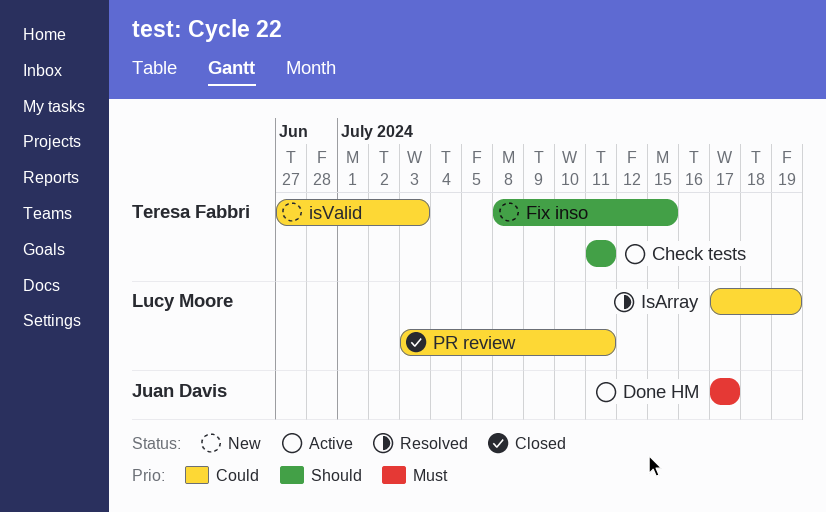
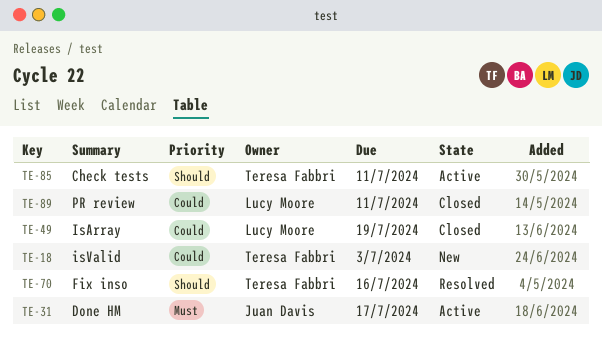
Fix inso, status: New -> Resolved
Fix inso, due: Jul 15 -> Jul 16
IsArray, status: Resolved -> Closed

